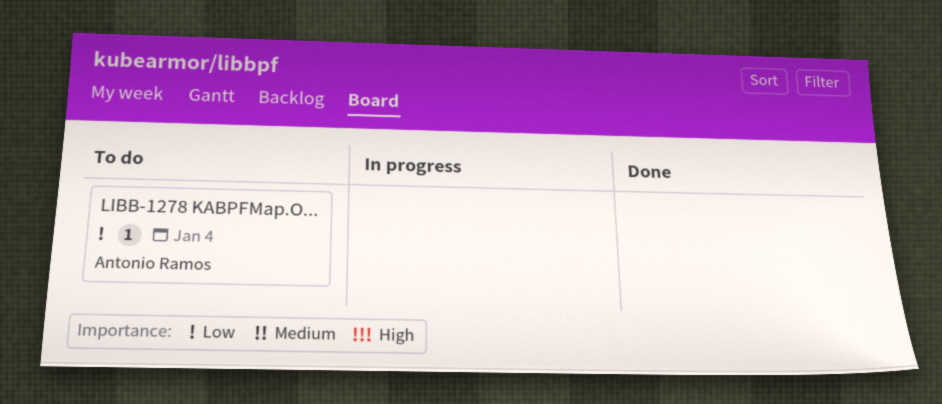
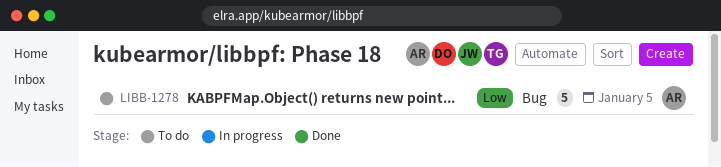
LIBB-1278, estimate: 1 -> 5
LIBB-1278, due: Jan 4 -> Jan 5

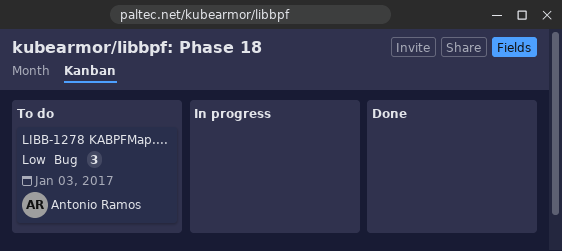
LIBB-1278, estimate: 5 -> 3
LIBB-1278, due: Jan 5 -> Jan 3

